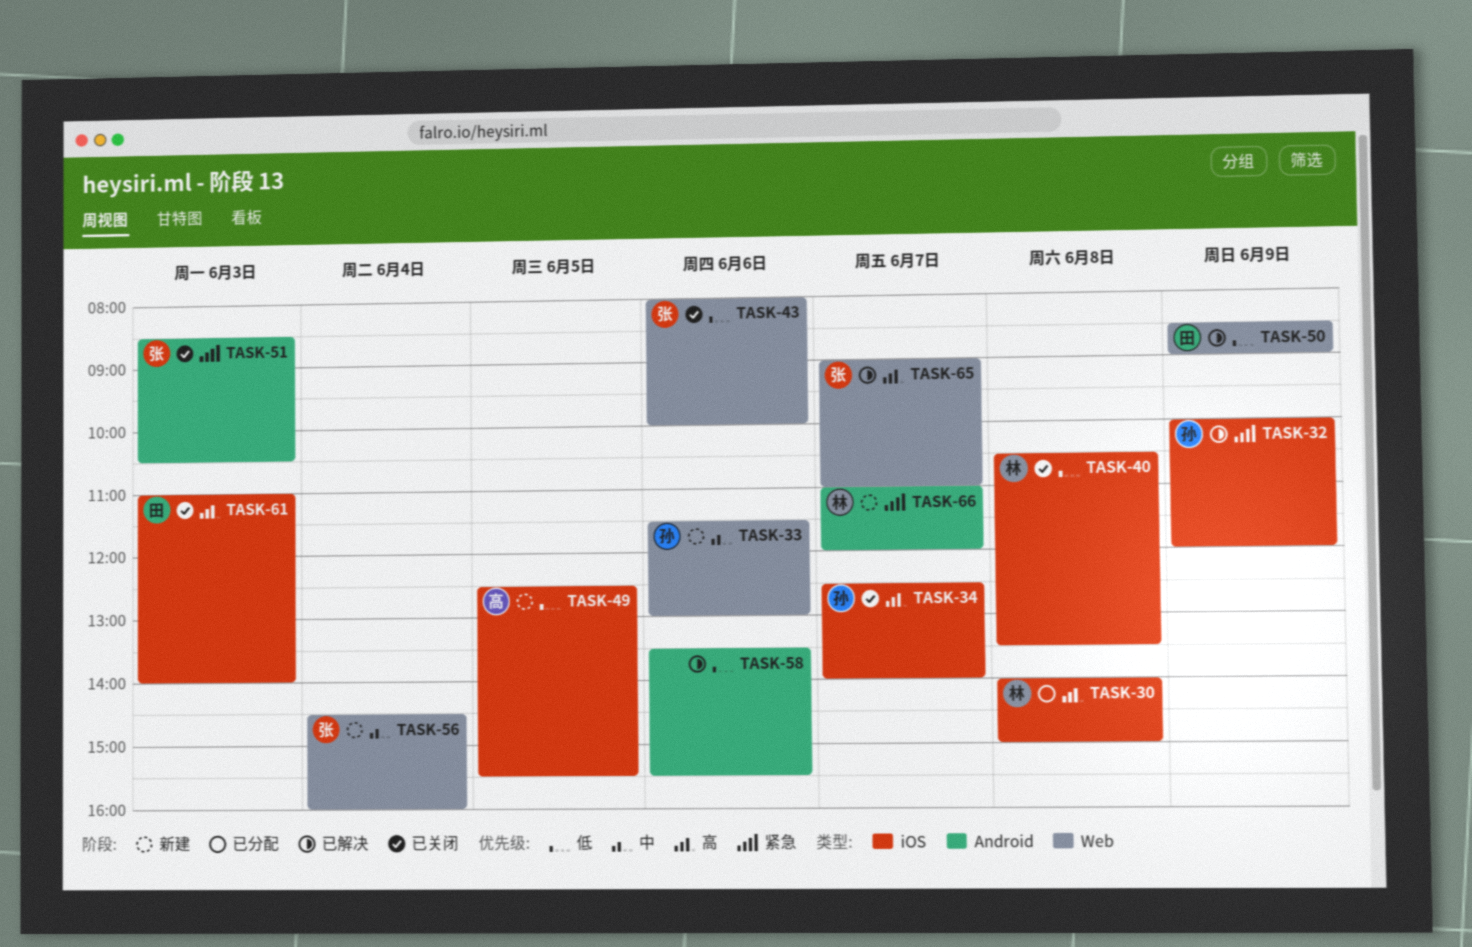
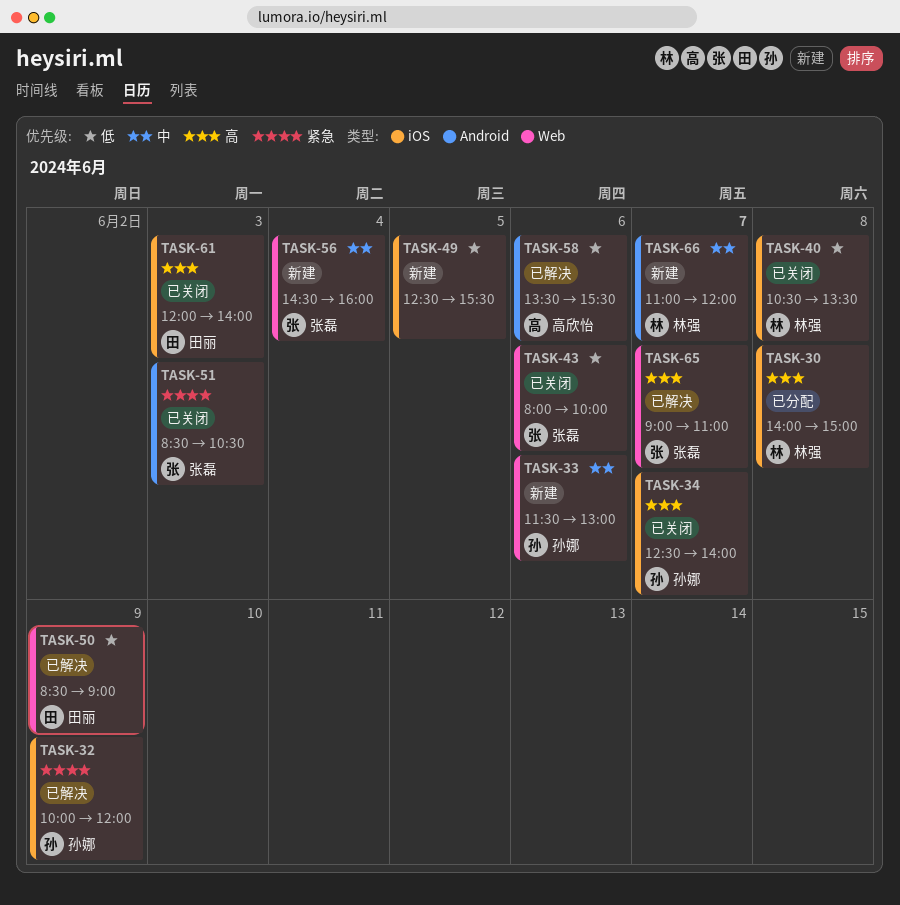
TASK-49, owner: 高欣怡 -> none
TASK-58, owner: none -> 高欣怡
TASK-61, begins: 11:00 -> 12:00
TASK-66, priority: 紧急 -> 中

